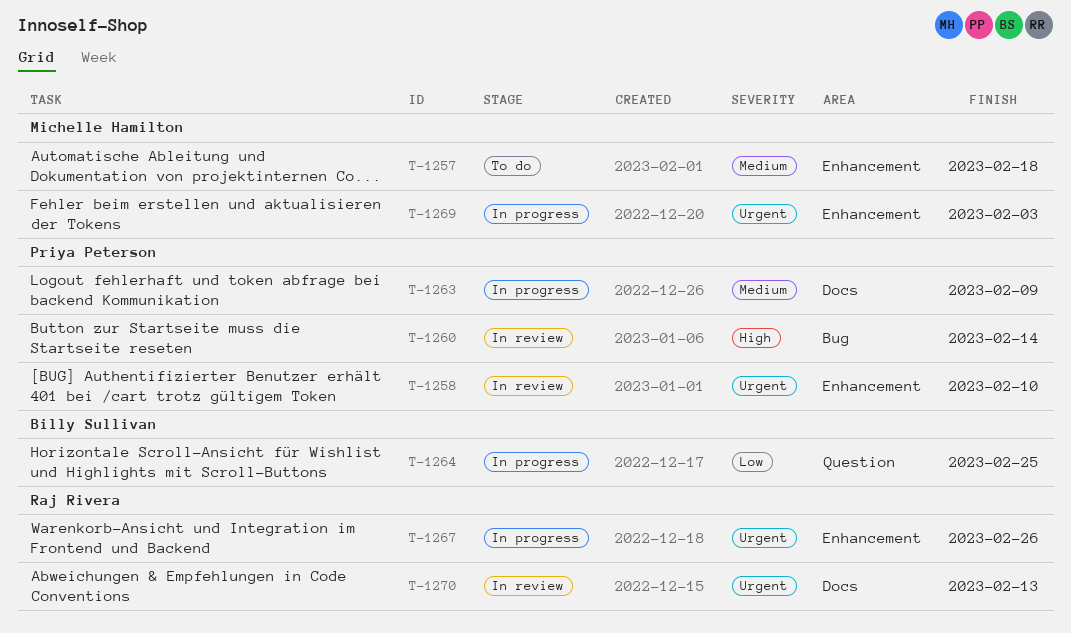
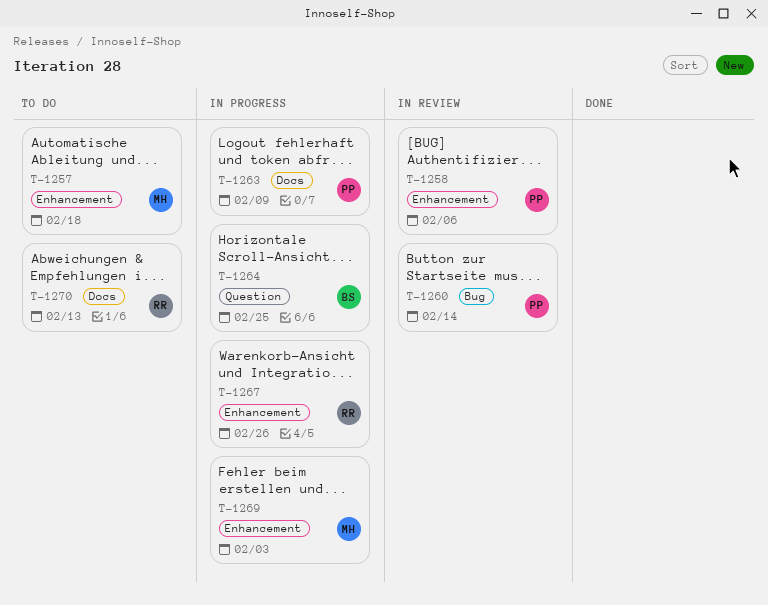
T-1258, due: Feb 10 -> Feb 6
T-1270, status: In review -> To do

